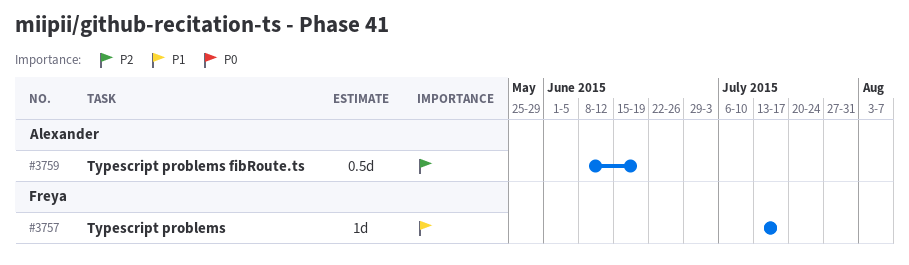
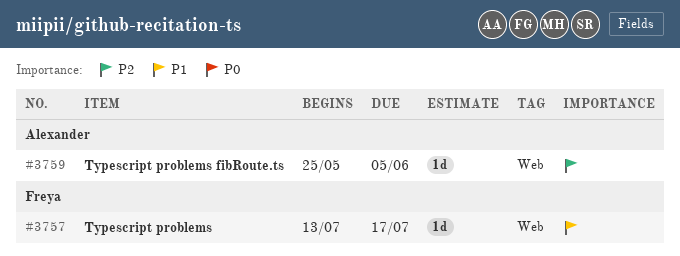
#3759, estimate: 0.5d -> 1d
#3759, start: Jun 8 -> May 25
#3759, due: Jun 19 -> Jun 5

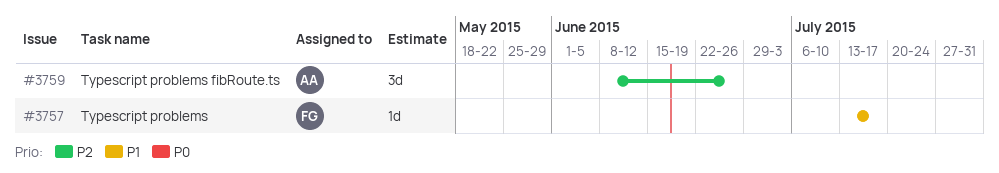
#3759, estimate: 1d -> 3d
#3759, start: May 25 -> Jun 8
#3759, due: Jun 5 -> Jun 26

